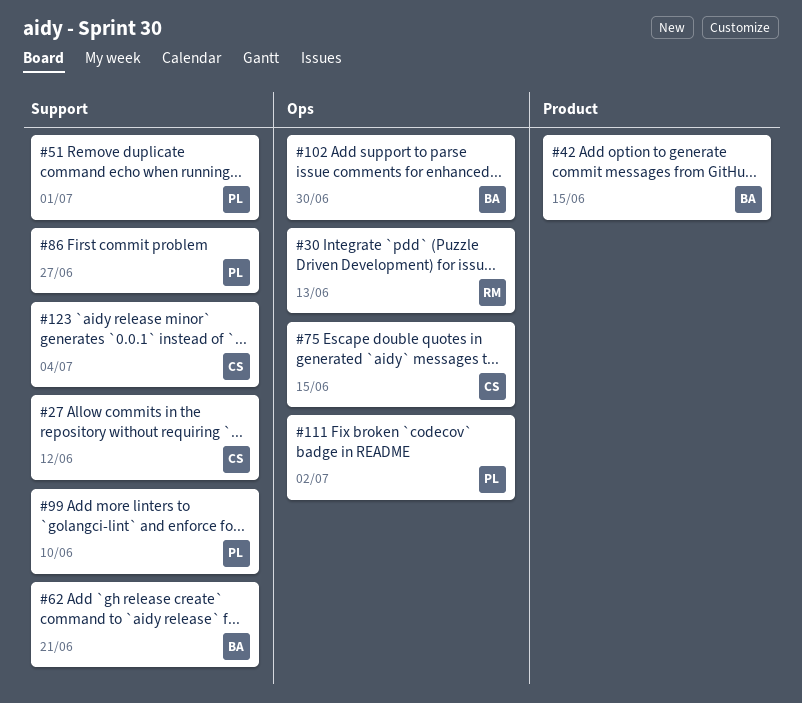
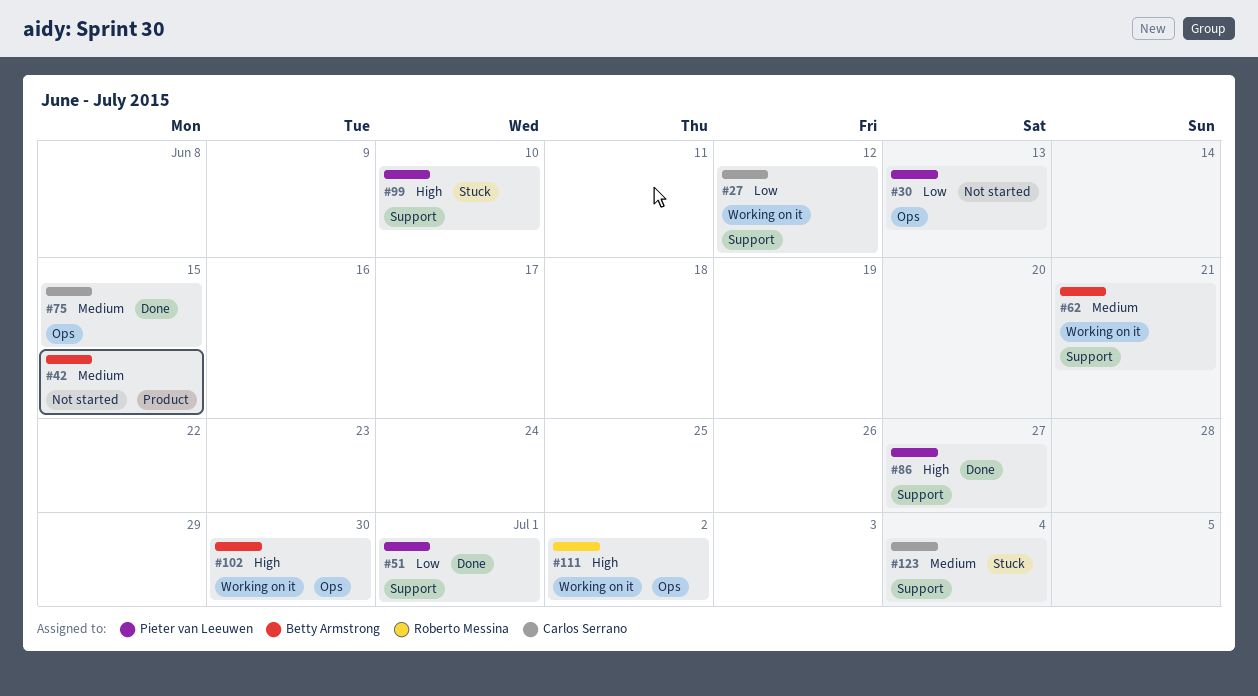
#30, owner: Roberto Messina -> Pieter van Leeuwen
#111, owner: Pieter van Leeuwen -> Roberto Messina

